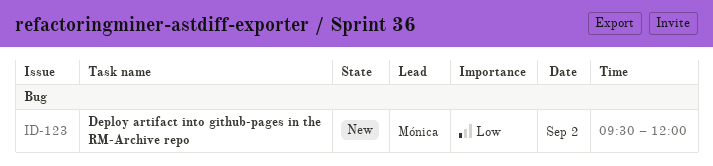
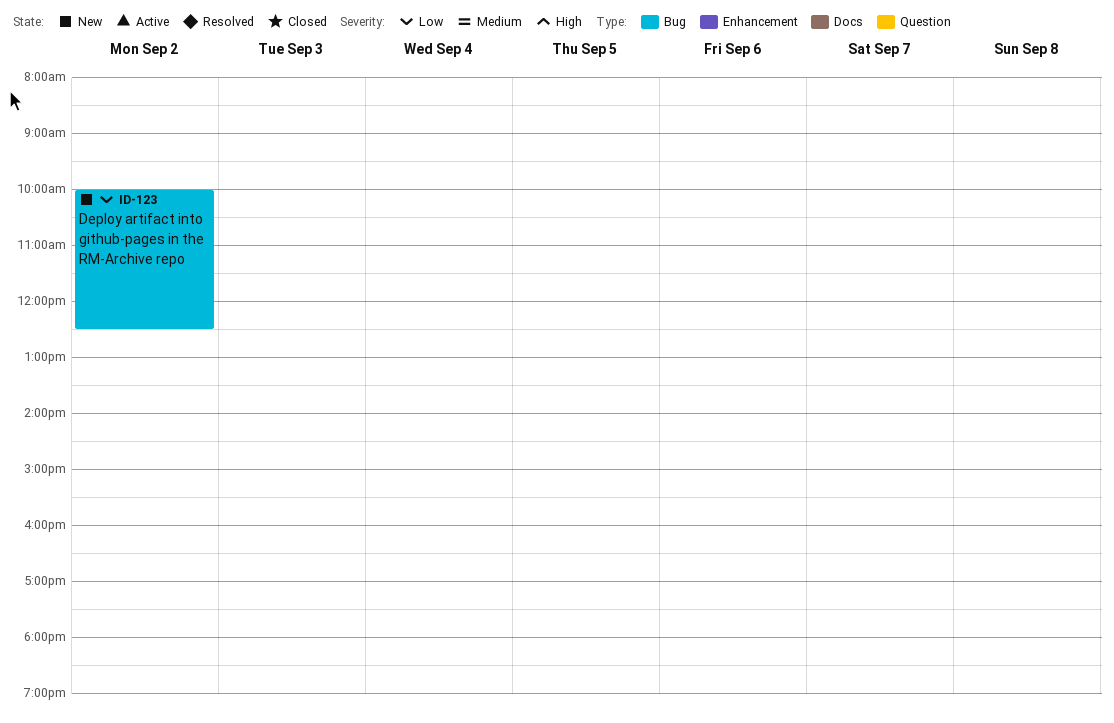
ID-123, begins: 09:30 -> 10:00
ID-123, ends: 12:00 -> 12:30

